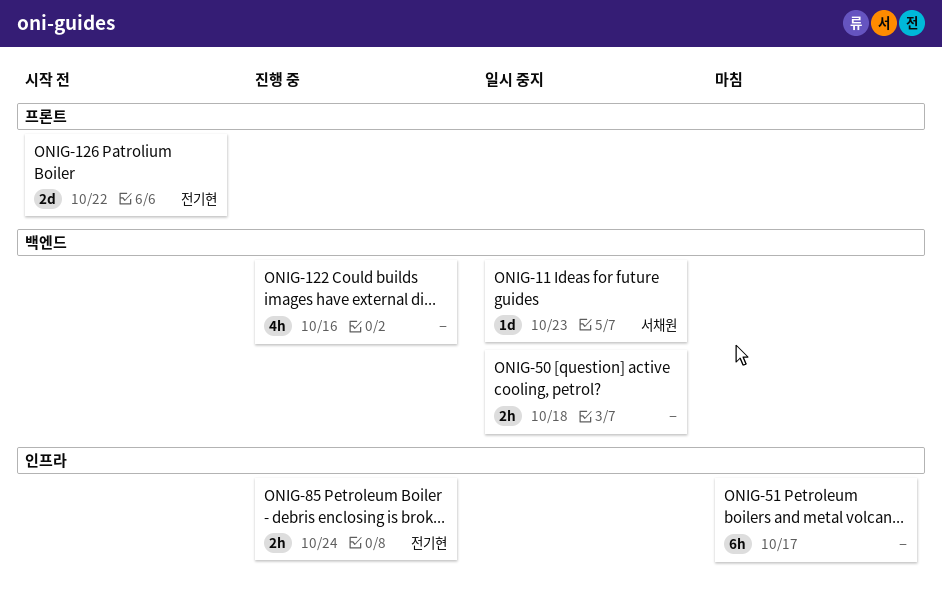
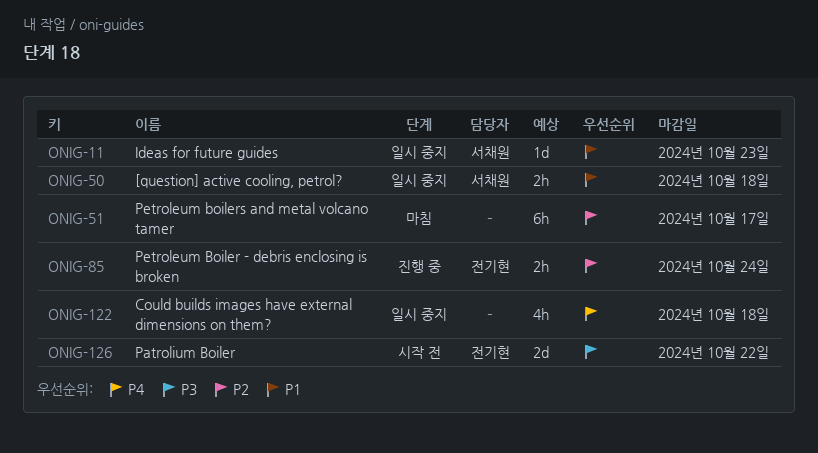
ONIG-50, owner: none -> 서채원
ONIG-122, status: 진행 중 -> 일시 중지
ONIG-122, due: Oct 16 -> Oct 18

